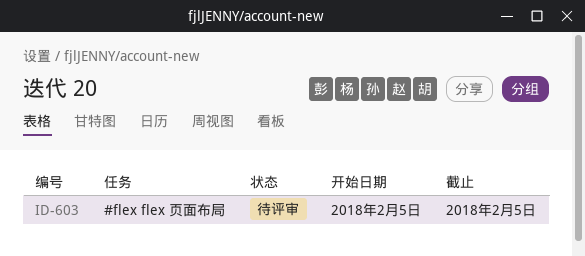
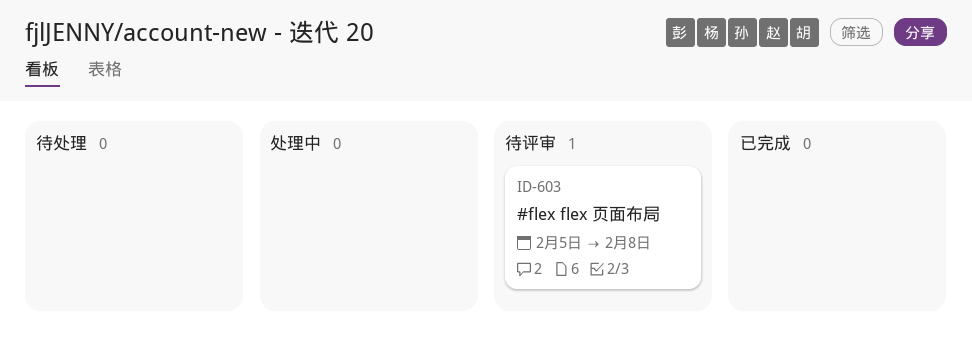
ID-603, due: Feb 5 -> Feb 8

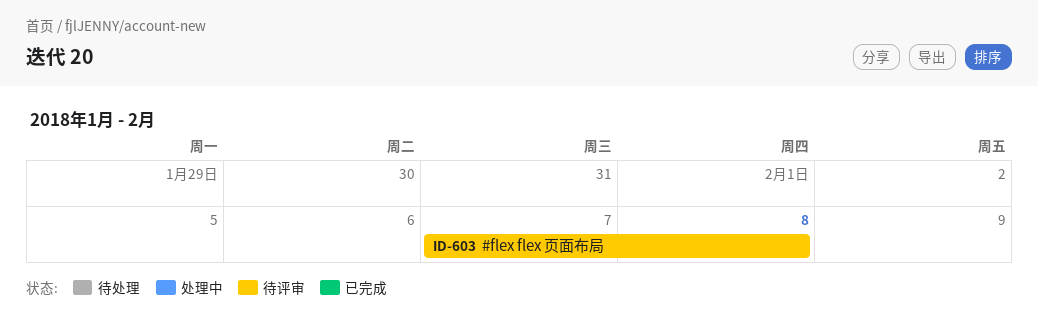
ID-603, start: Feb 5 -> Feb 7

